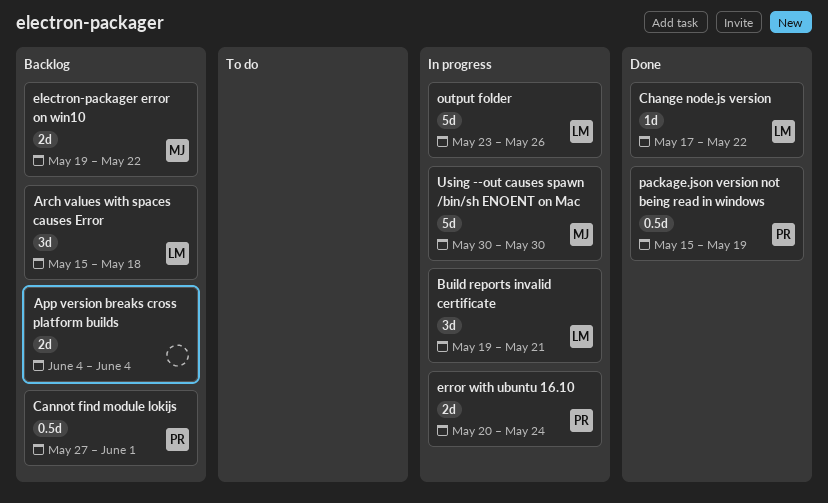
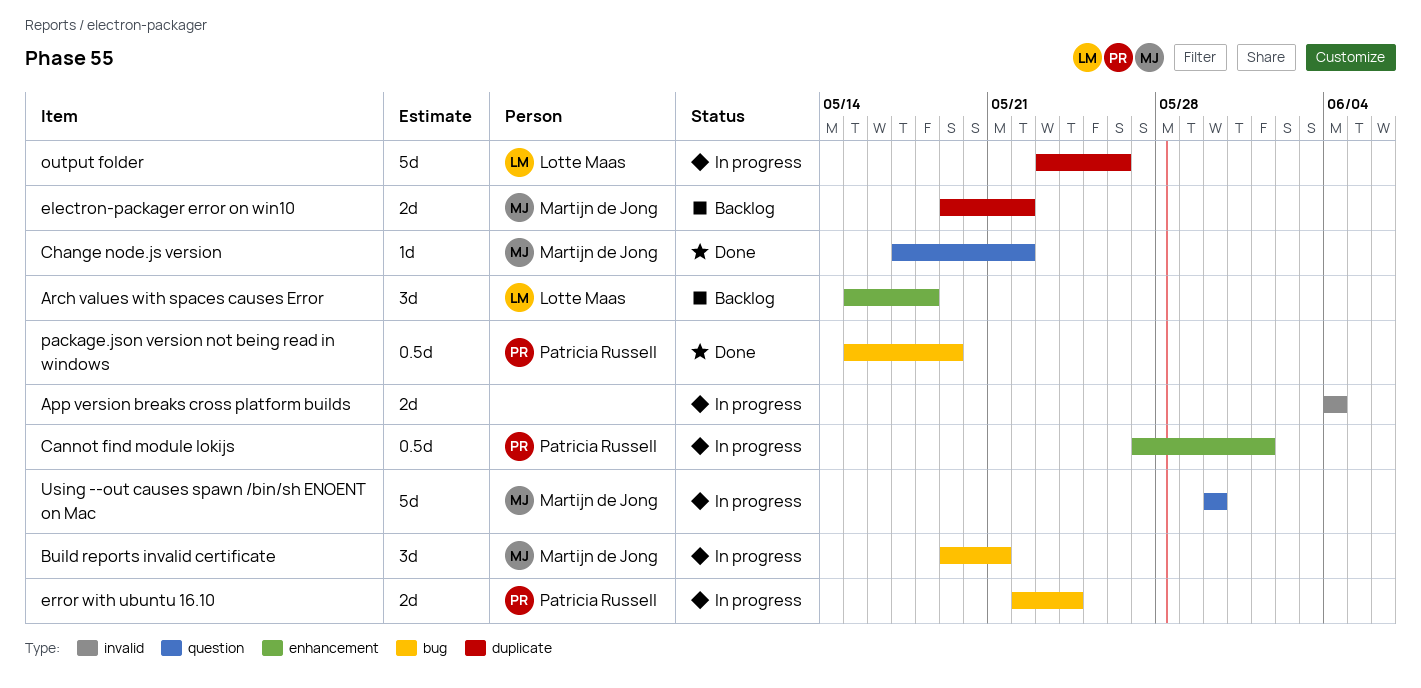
App version breaks cross platform builds, status: Backlog -> In progress
Build reports invalid certificate, owner: Lotte Maas -> Martijn de Jong
Cannot find module lokijs, status: Backlog -> In progress
Change node.js version, owner: Lotte Maas -> Martijn de Jong
error with ubuntu 16.10, start: May 20 -> May 22

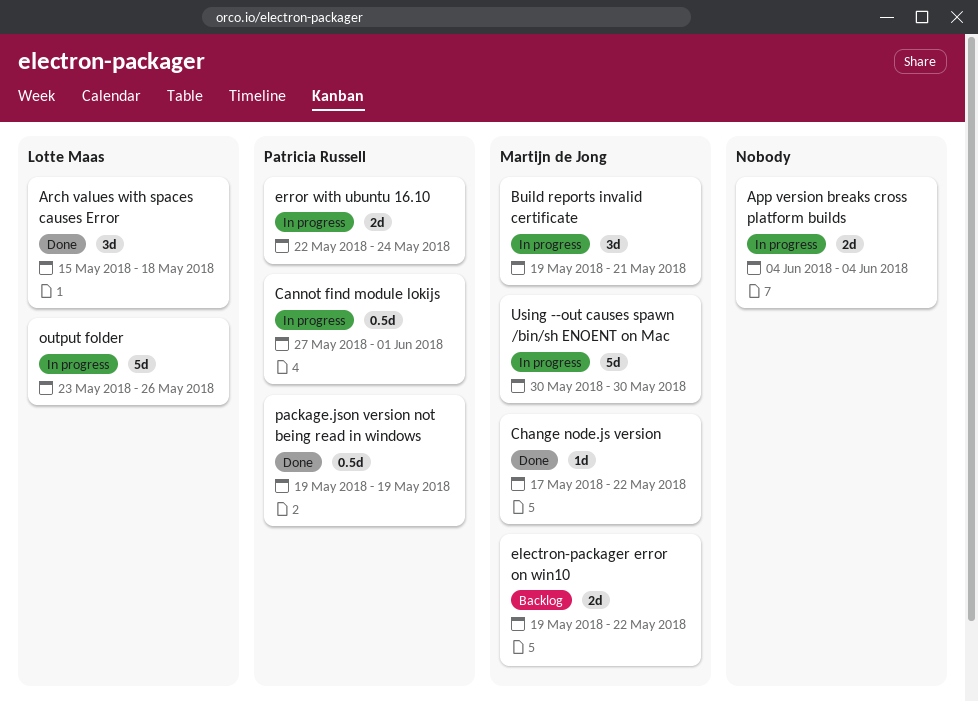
Arch values with spaces causes Error, status: Backlog -> Done
package.json version not being read in windows, start: May 15 -> May 19

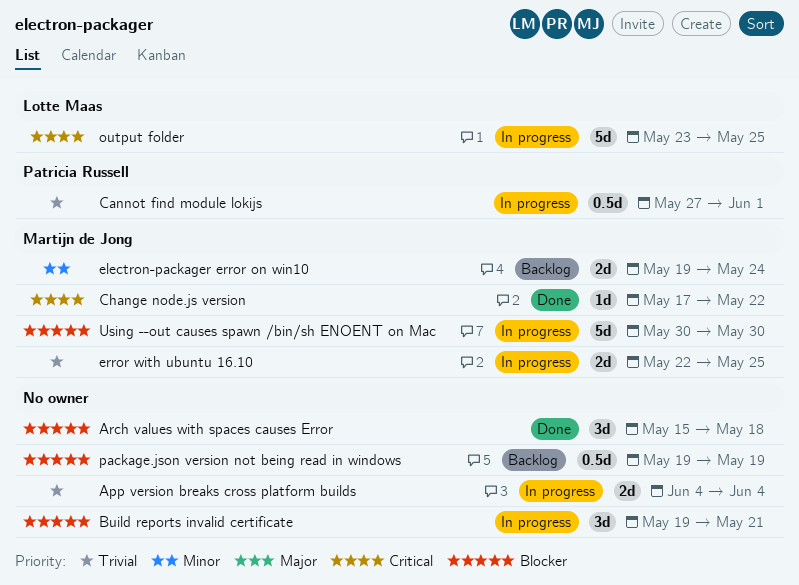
Arch values with spaces causes Error, owner: Lotte Maas -> none
Build reports invalid certificate, owner: Martijn de Jong -> none
electron-packager error on win10, due: May 22 -> May 24
error with ubuntu 16.10, owner: Patricia Russell -> Martijn de Jong
error with ubuntu 16.10, due: May 24 -> May 25
output folder, due: May 26 -> May 25
package.json version not being read in windows, status: Done -> Backlog
package.json version not being read in windows, owner: Patricia Russell -> none

